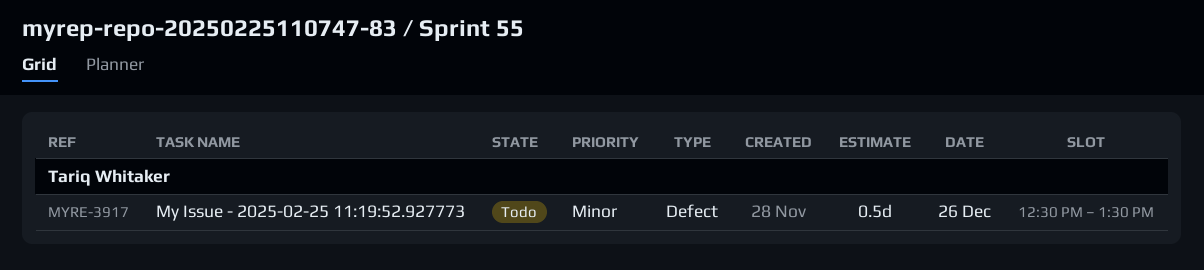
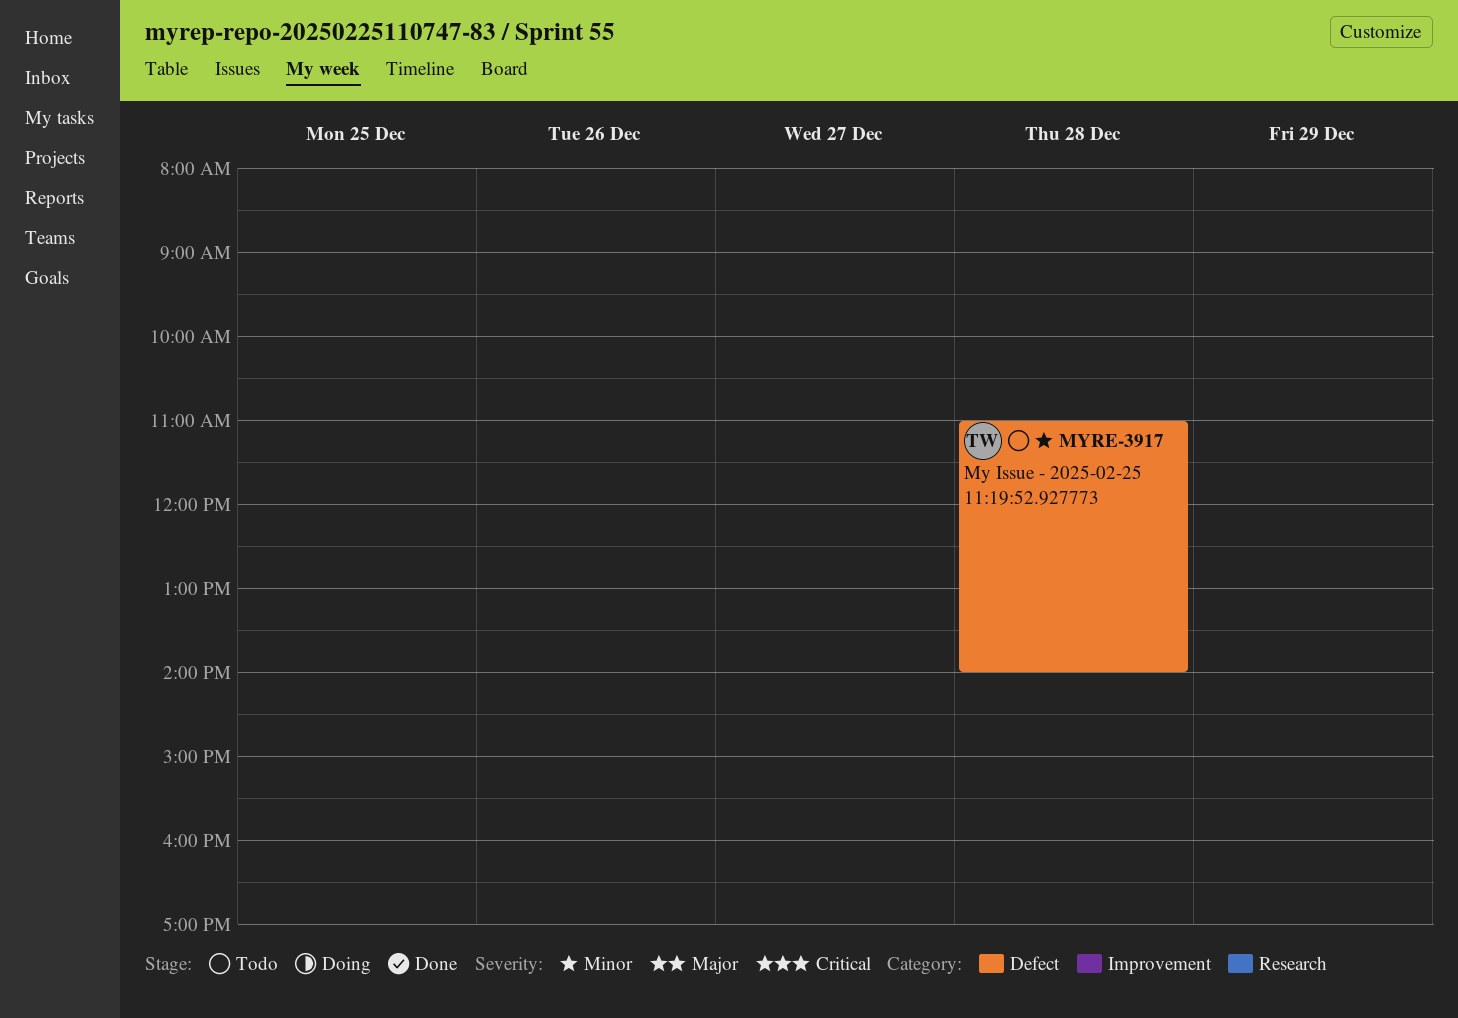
MYRE-3917, day: Dec 26 -> Dec 28
MYRE-3917, begins: 12:30 -> 11:00
MYRE-3917, ends: 13:30 -> 14:00

